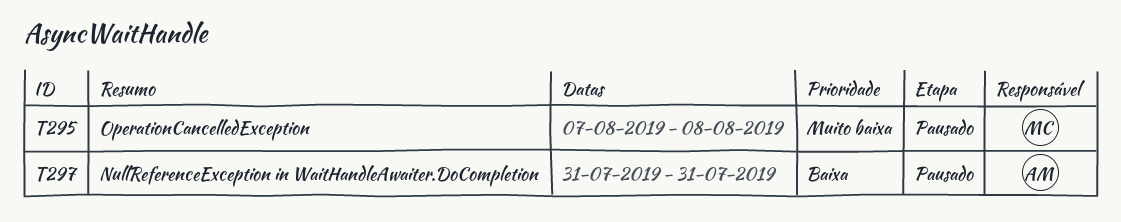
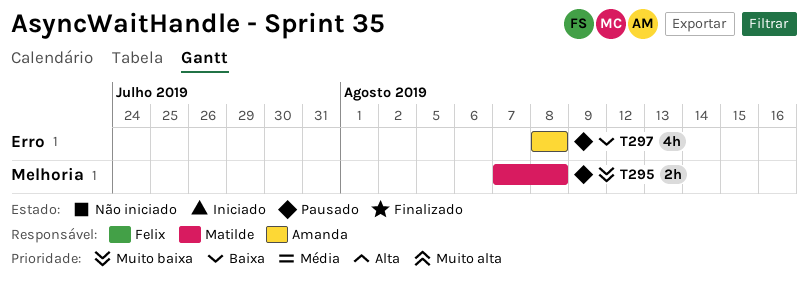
T297, start: Jul 31 -> Aug 8
T297, due: Jul 31 -> Aug 8

